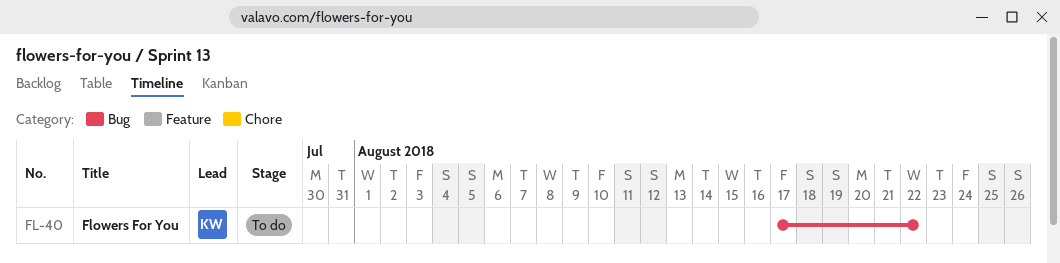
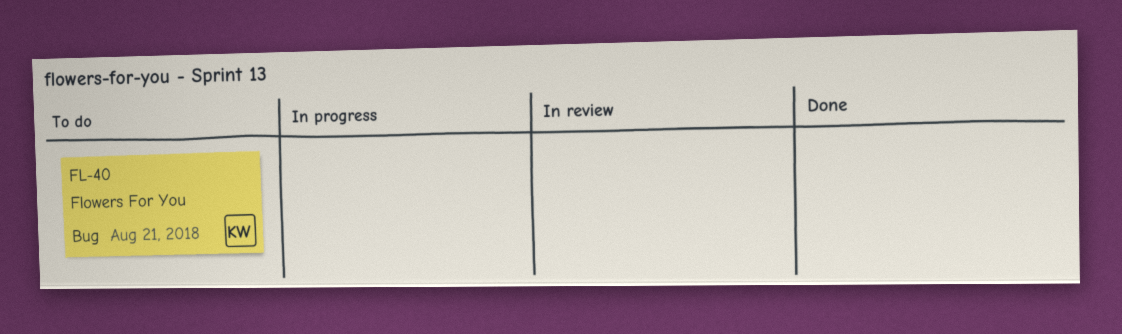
FL-40, due: Aug 22 -> Aug 21

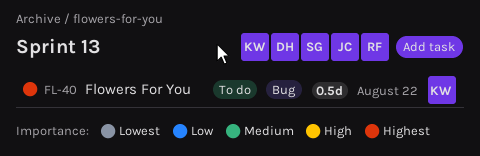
FL-40, due: Aug 21 -> Aug 22

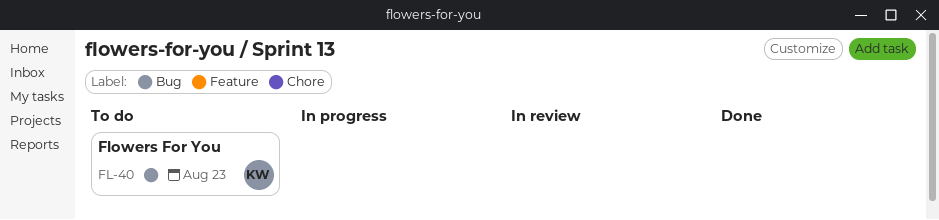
FL-40, due: Aug 22 -> Aug 23

